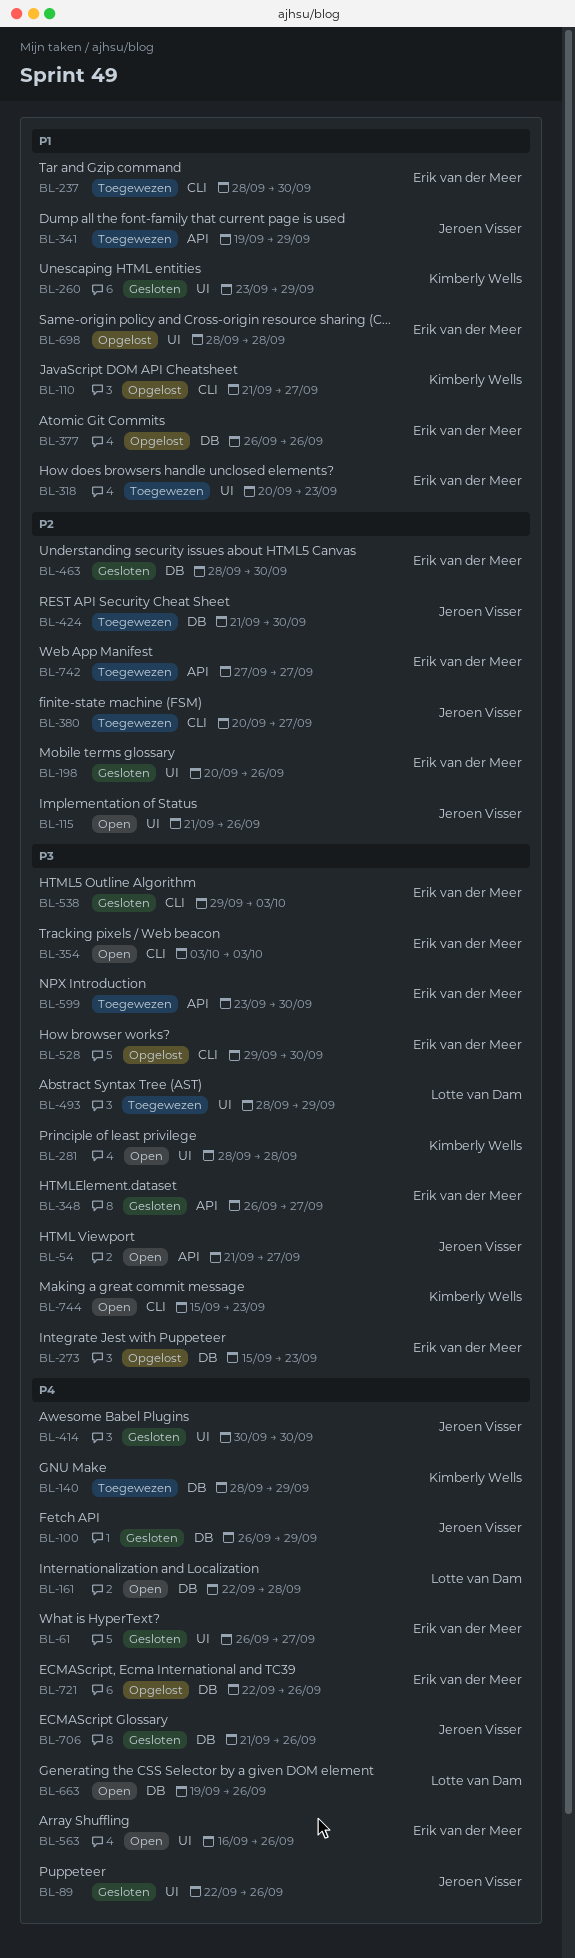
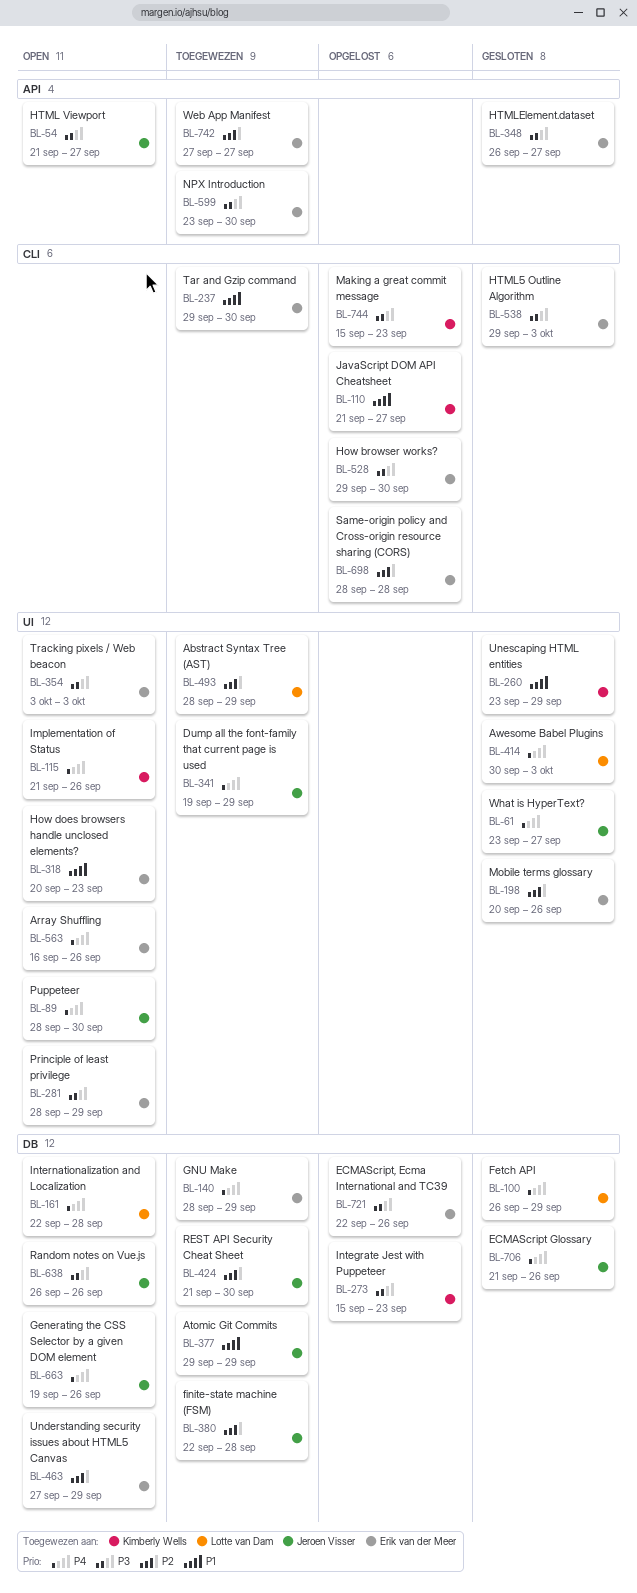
BL-61, owner: Erik van der Meer -> Jeroen Visser
BL-61, start: Sep 26 -> Sep 23
BL-89, status: Gesloten -> Open
BL-89, start: Sep 22 -> Sep 28
BL-89, due: Sep 26 -> Sep 30
BL-100, owner: Jeroen Visser -> Lotte van Dam
BL-115, owner: Jeroen Visser -> Kimberly Wells
BL-115, priority: P2 -> P4
BL-140, owner: Kimberly Wells -> Erik van der Meer
BL-237, start: Sep 28 -> Sep 29
BL-273, owner: Erik van der Meer -> Kimberly Wells
BL-281, owner: Kimberly Wells -> Erik van der Meer
BL-281, due: Sep 28 -> Sep 29
BL-318, status: Toegewezen -> Open
BL-341, priority: P1 -> P4
BL-341, label: API -> UI
BL-354, label: CLI -> UI
BL-377, status: Opgelost -> Toegewezen
BL-377, owner: Erik van der Meer -> Jeroen Visser
BL-377, start: Sep 26 -> Sep 29
BL-377, due: Sep 26 -> Sep 29
BL-380, label: CLI -> DB
BL-380, start: Sep 20 -> Sep 22
BL-380, due: Sep 27 -> Sep 28
BL-414, owner: Jeroen Visser -> Lotte van Dam
BL-414, due: Sep 30 -> Oct 3
BL-463, status: Gesloten -> Open
BL-463, start: Sep 28 -> Sep 27
BL-463, due: Sep 30 -> Sep 29
BL-493, priority: P3 -> P2
BL-638: none -> present
BL-663, owner: Lotte van Dam -> Jeroen Visser
BL-698, priority: P1 -> P2
BL-698, label: UI -> CLI
BL-721, priority: P4 -> P3
BL-744, status: Open -> Opgelost

